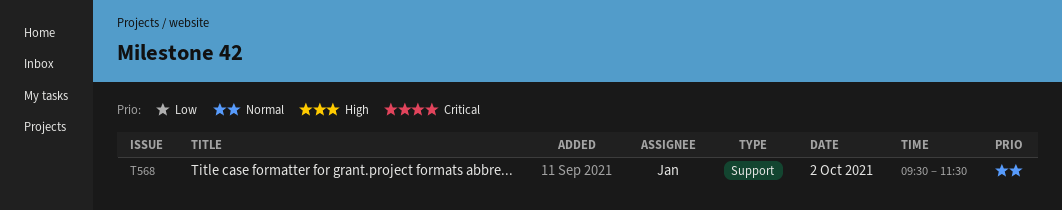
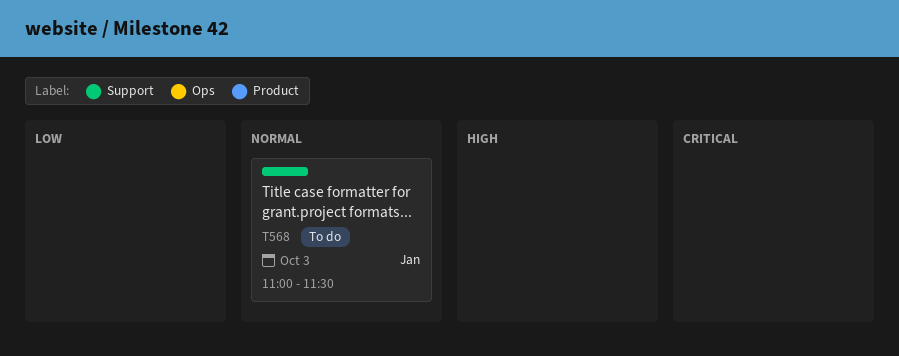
T568, day: Oct 2 -> Oct 3
T568, begins: 09:30 -> 11:00

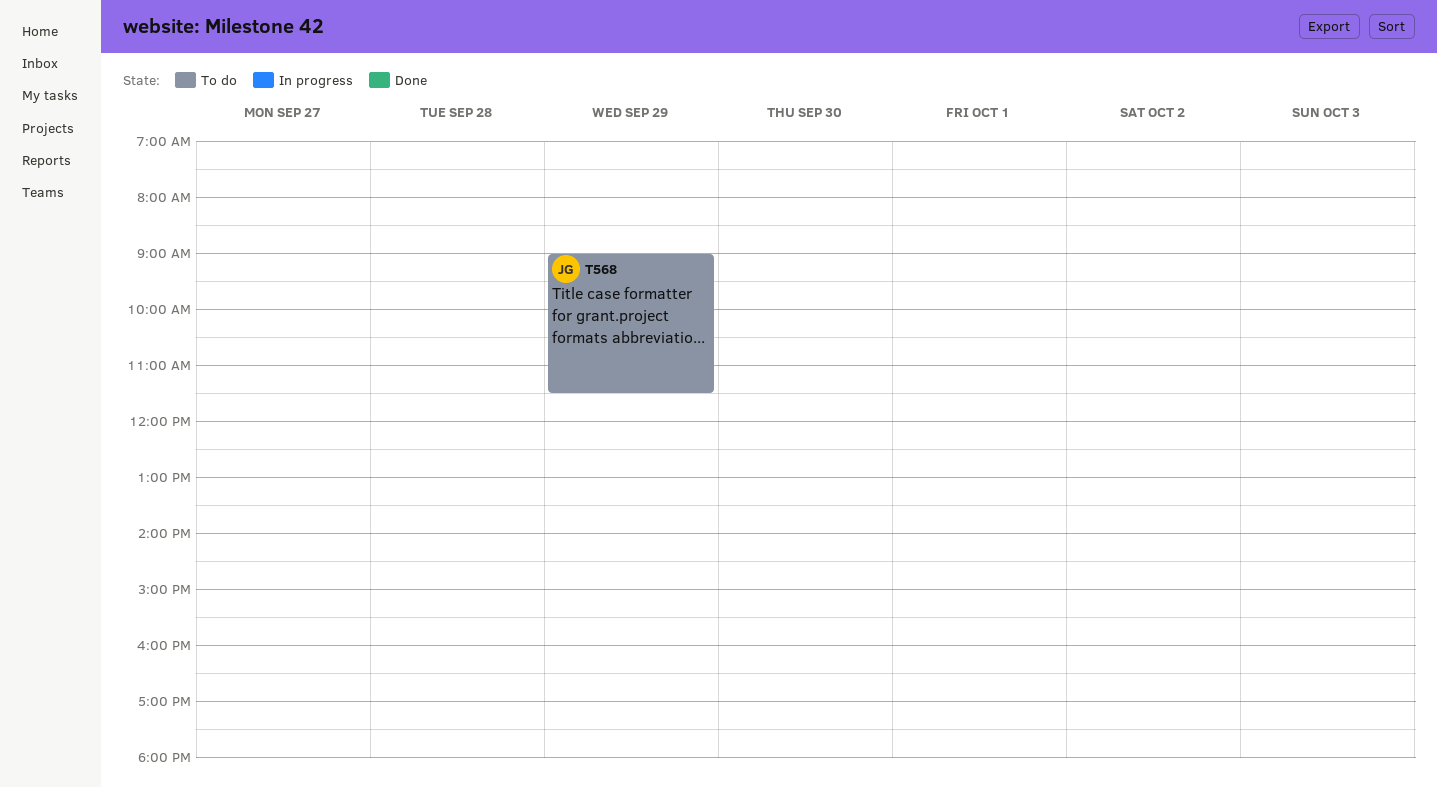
T568, day: Oct 3 -> Sep 29
T568, begins: 11:00 -> 09:00

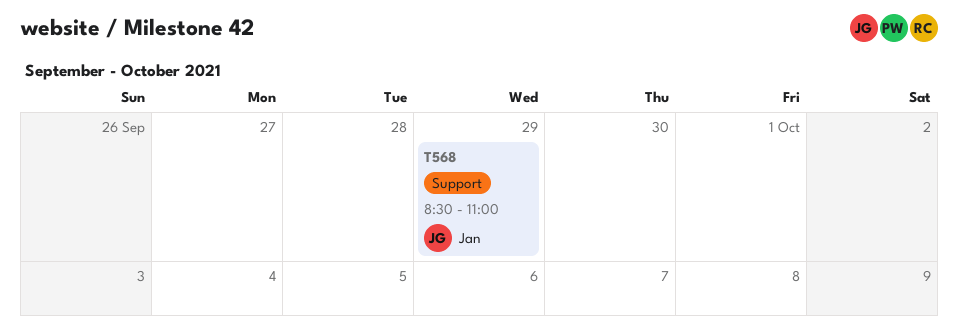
T568, begins: 09:00 -> 08:30
T568, ends: 11:30 -> 11:00

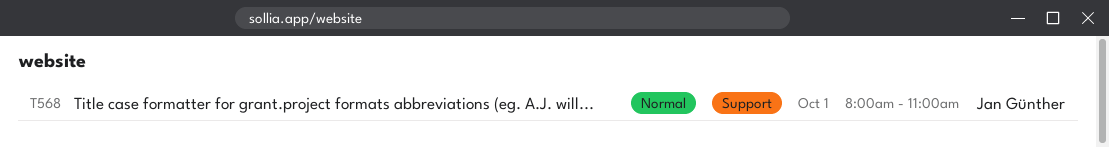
T568, day: Sep 29 -> Oct 1
T568, begins: 08:30 -> 08:00

